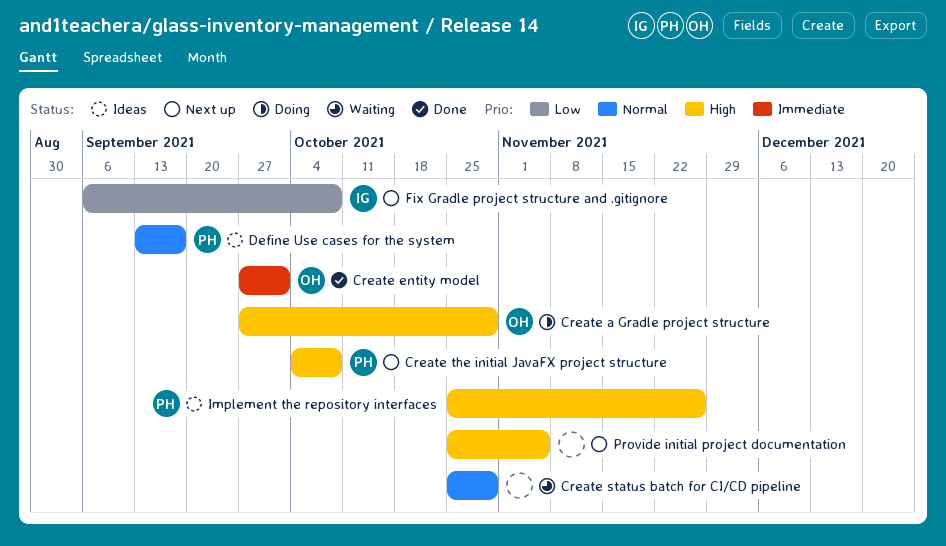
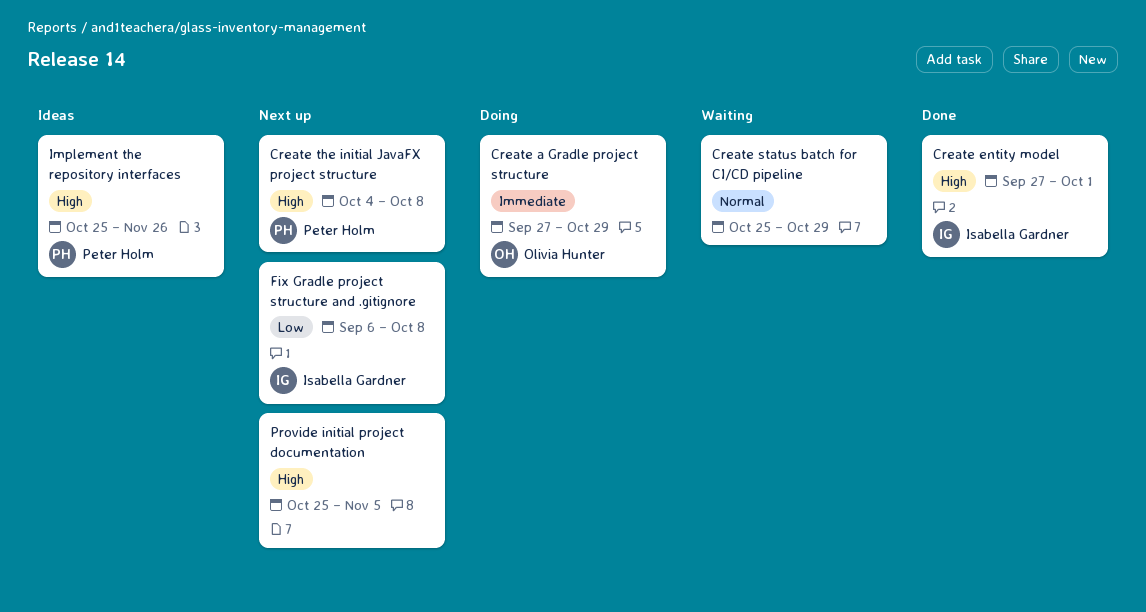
Create a Gradle project structure, priority: High -> Immediate
Create entity model, owner: Olivia Hunter -> Isabella Gardner
Create entity model, priority: Immediate -> High
Define Use cases for the system: present -> none

